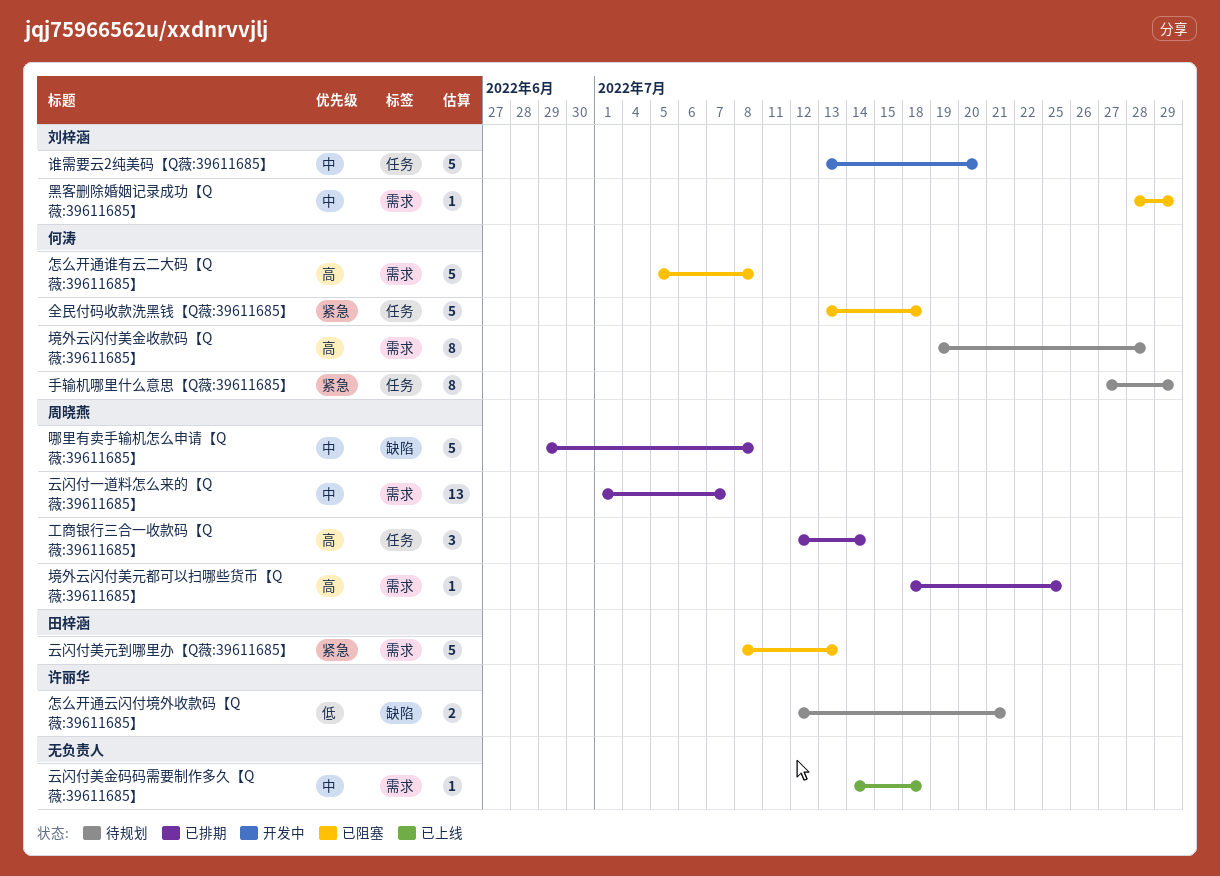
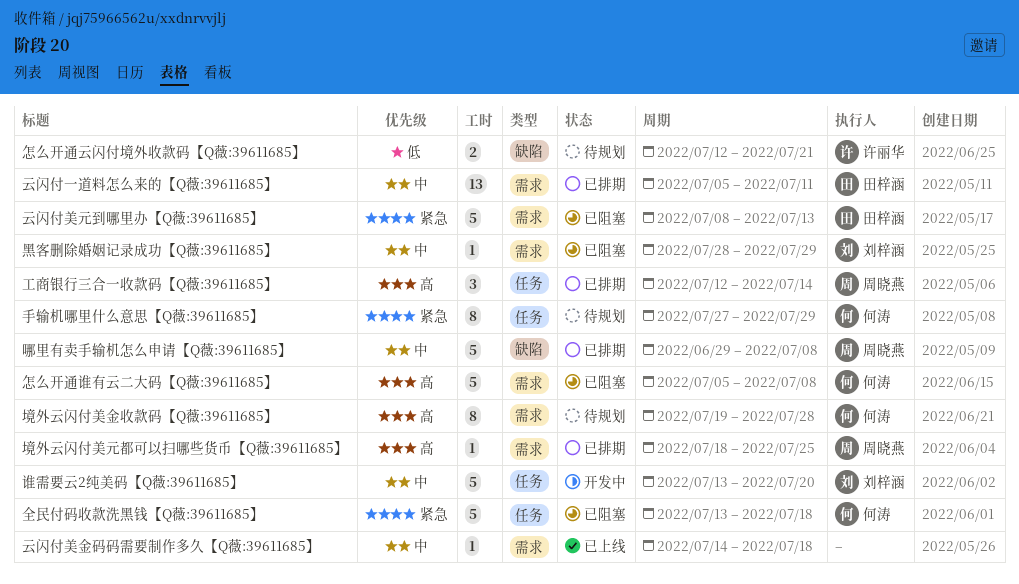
云闪付一道料怎么来的【Q薇:39611685】, owner: 周晓燕 -> 田梓涵
云闪付一道料怎么来的【Q薇:39611685】, start: Jul 1 -> Jul 5
云闪付一道料怎么来的【Q薇:39611685】, due: Jul 7 -> Jul 11

